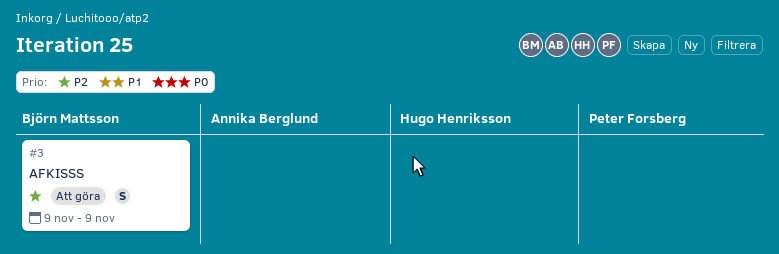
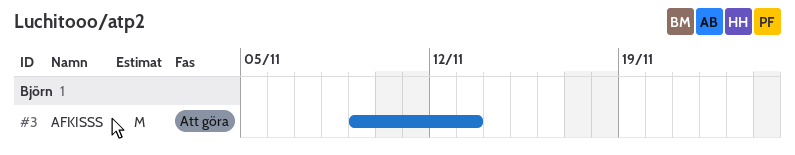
#3, estimate: S -> M
#3, due: Nov 9 -> Nov 13

